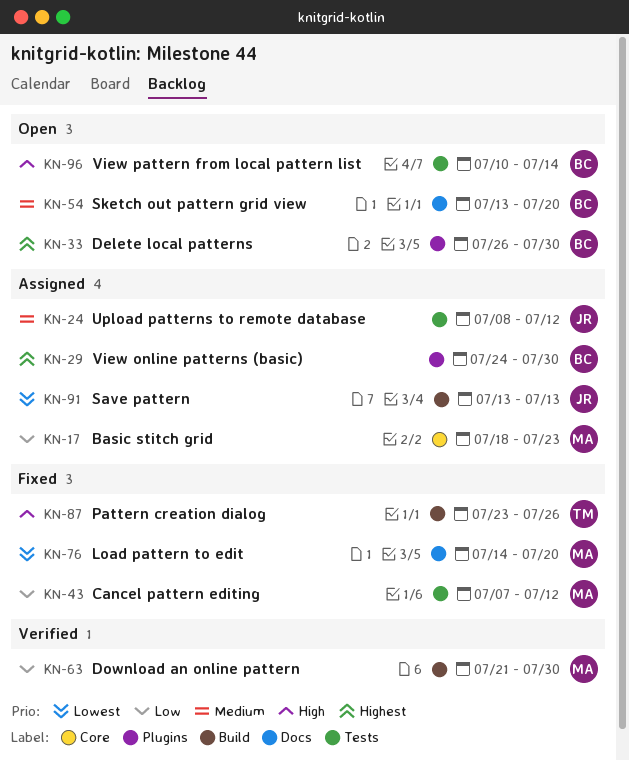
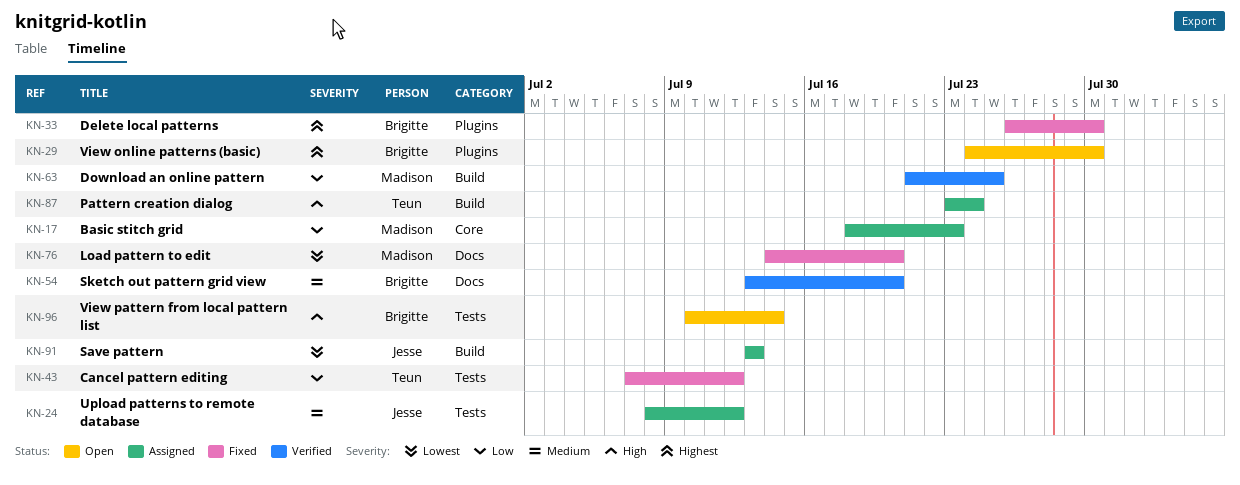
KN-29, status: Assigned -> Open
KN-33, status: Open -> Fixed
KN-43, owner: Madison -> Teun
KN-54, status: Open -> Verified
KN-63, due: Jul 30 -> Jul 25
KN-87, status: Fixed -> Assigned
KN-87, due: Jul 26 -> Jul 24

